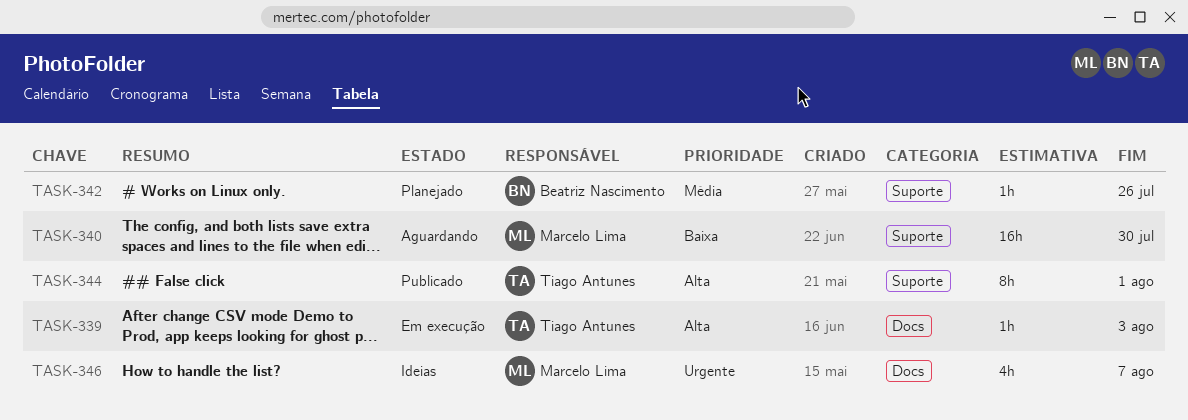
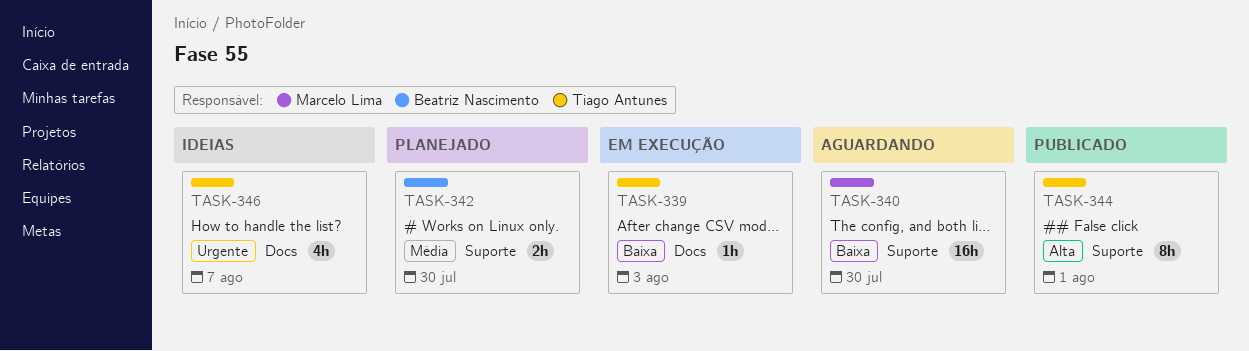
TASK-339, priority: Alta -> Baixa
TASK-342, estimate: 1h -> 2h
TASK-342, due: Jul 26 -> Jul 30
TASK-346, owner: Marcelo Lima -> Tiago Antunes

